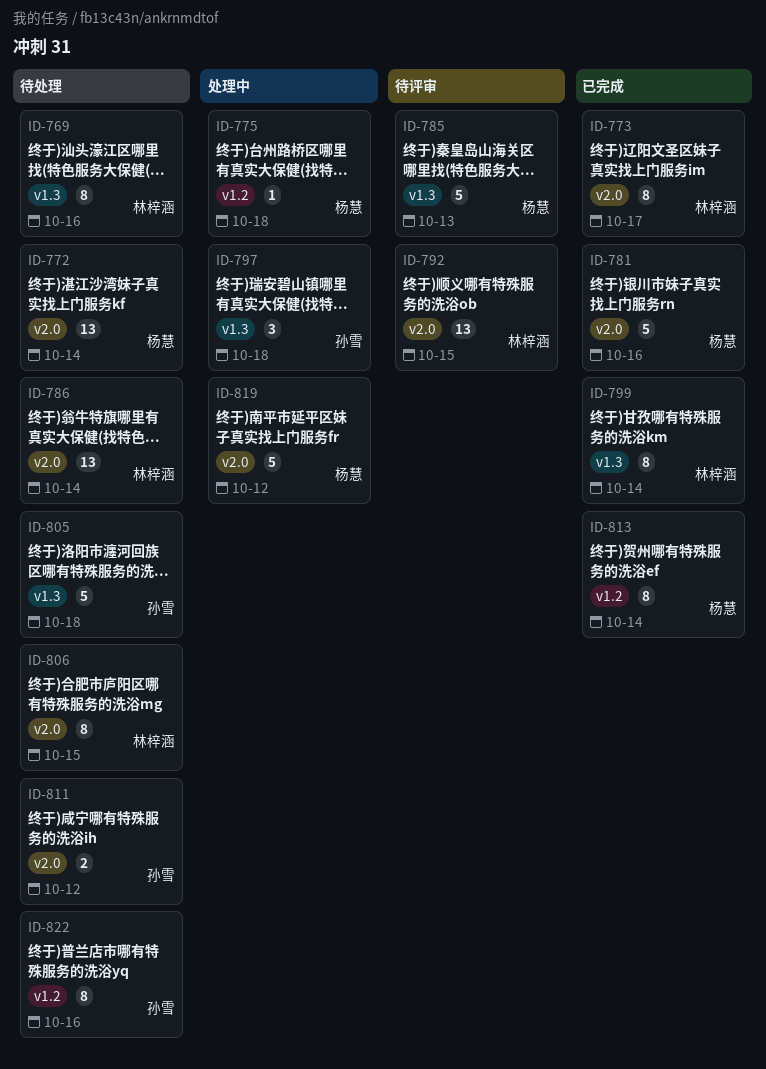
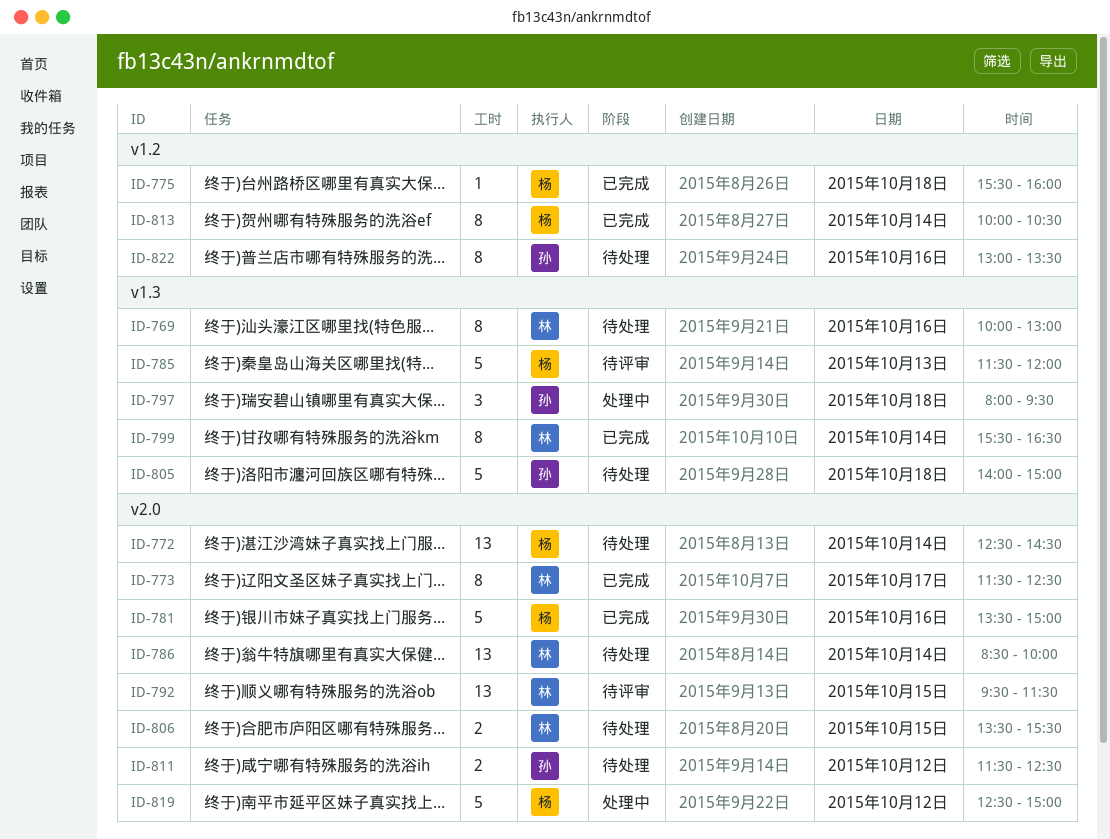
ID-775, status: 处理中 -> 已完成
ID-806, estimate: 8 -> 2

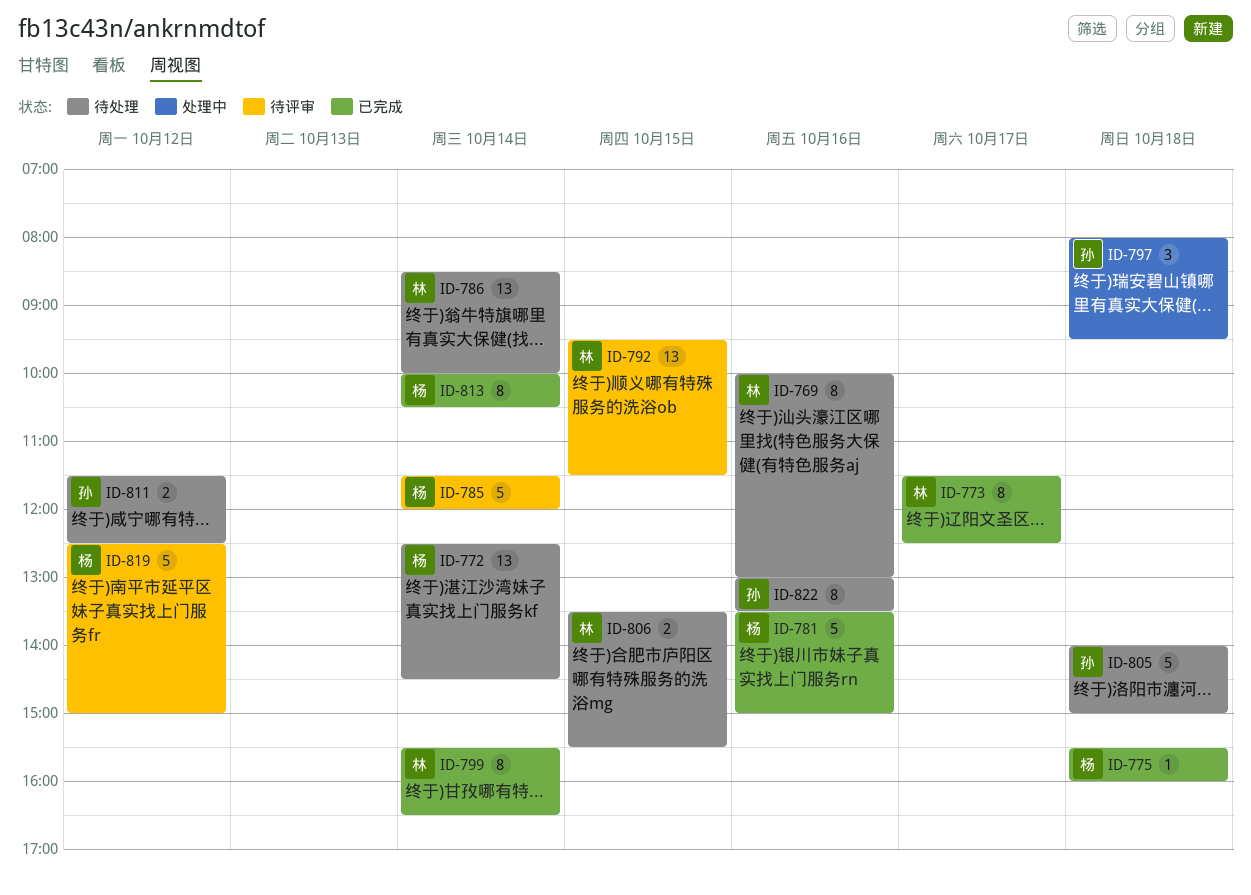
ID-785, day: Oct 13 -> Oct 14
ID-819, status: 处理中 -> 待评审

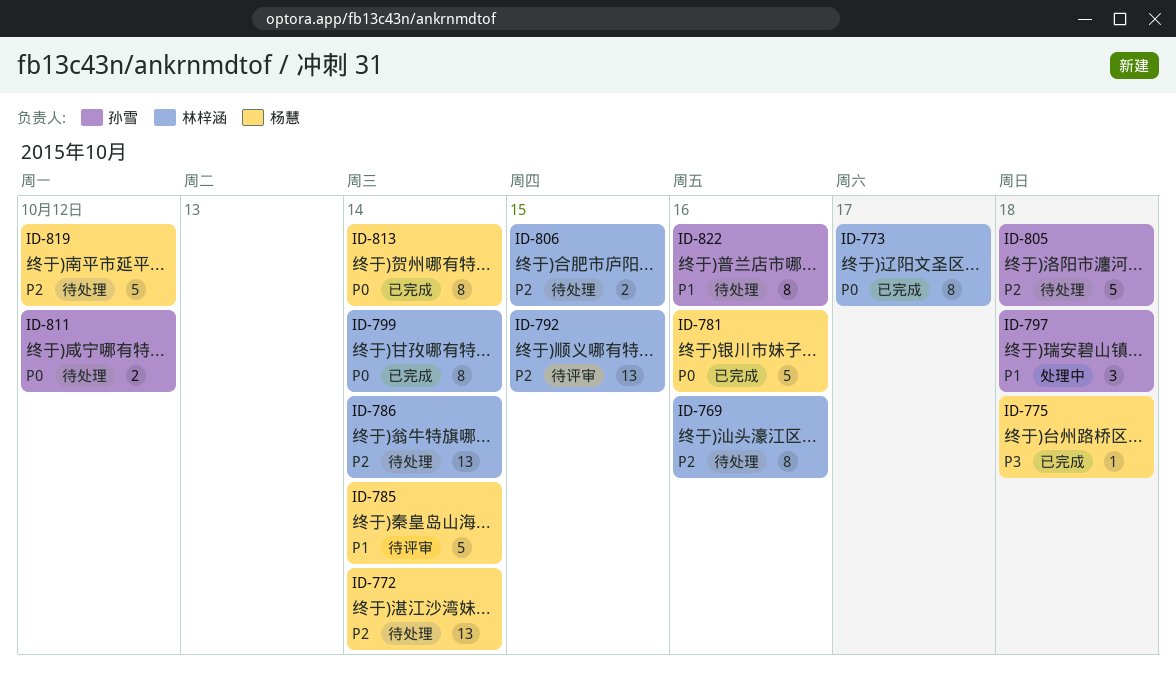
ID-819, status: 待评审 -> 待处理

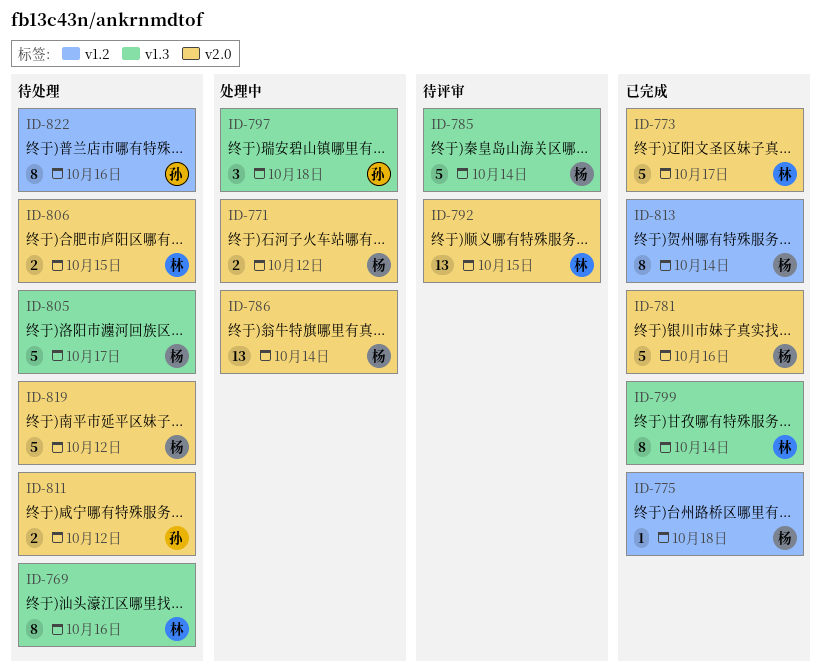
ID-771: none -> present
ID-772: present -> none
ID-773, estimate: 8 -> 5
ID-786, status: 待处理 -> 处理中
ID-786, owner: 林梓涵 -> 杨慧
ID-805, owner: 孙雪 -> 杨慧
ID-805, day: Oct 18 -> Oct 17

